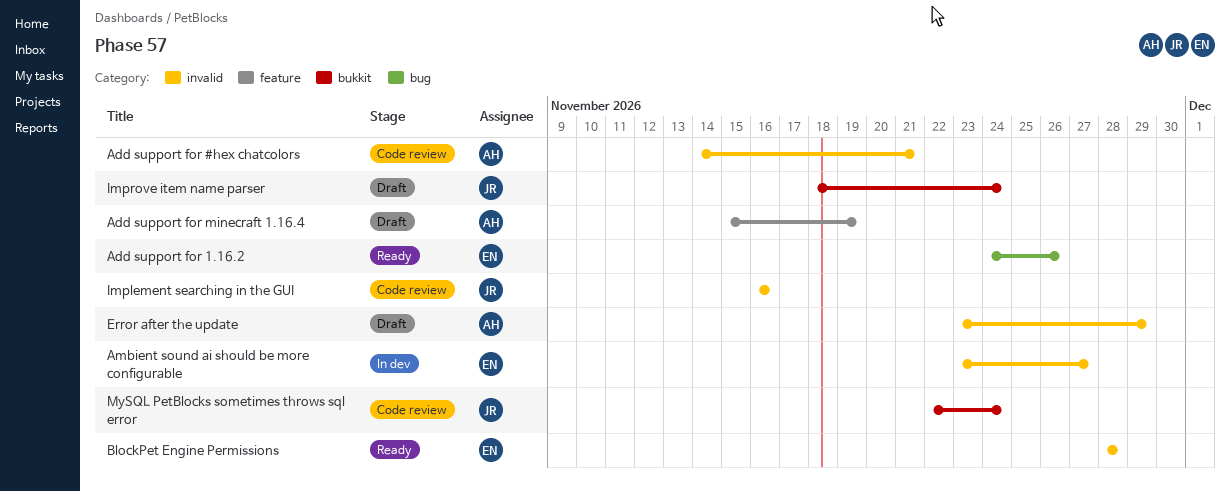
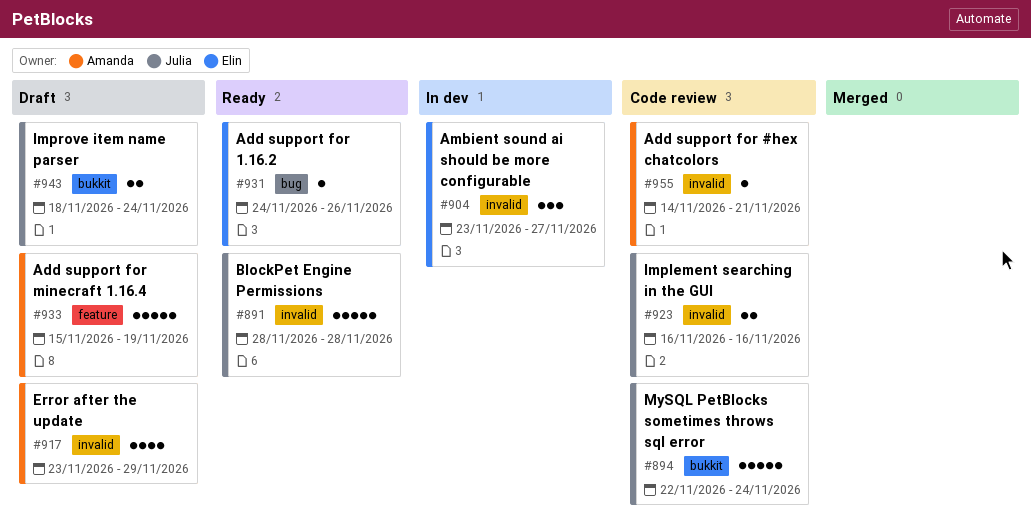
BlockPet Engine Permissions, owner: Elin -> Julia

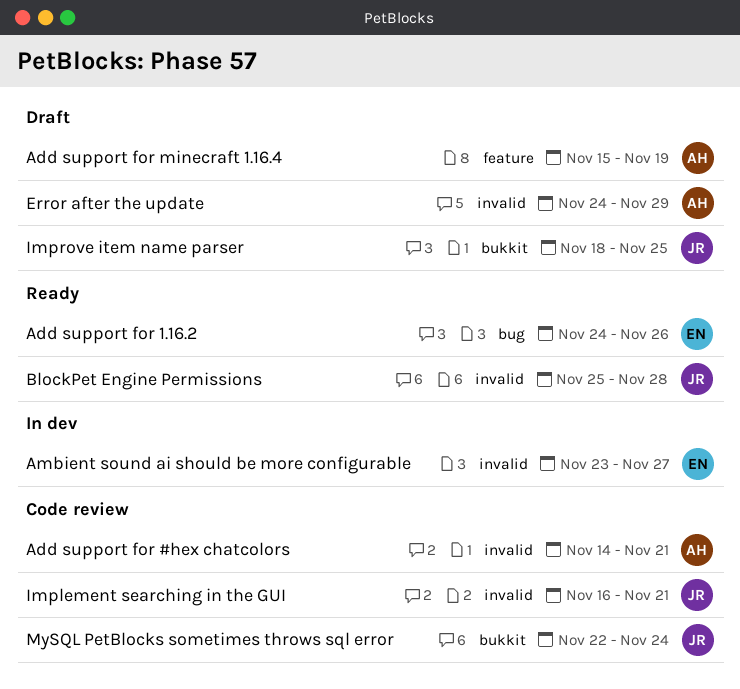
BlockPet Engine Permissions, start: Nov 28 -> Nov 25
Error after the update, start: Nov 23 -> Nov 24
Implement searching in the GUI, due: Nov 16 -> Nov 21
Improve item name parser, due: Nov 24 -> Nov 25

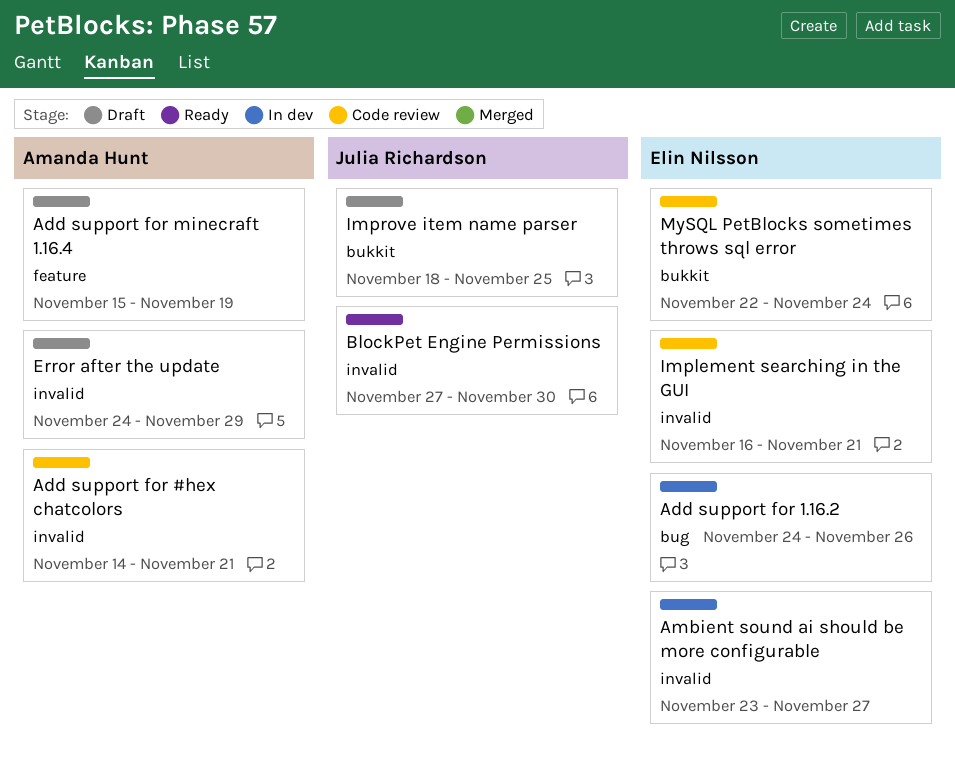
Add support for 1.16.2, status: Ready -> In dev
BlockPet Engine Permissions, start: Nov 25 -> Nov 27
BlockPet Engine Permissions, due: Nov 28 -> Nov 30
Implement searching in the GUI, owner: Julia Richardson -> Elin Nilsson
MySQL PetBlocks sometimes throws sql error, owner: Julia Richardson -> Elin Nilsson

